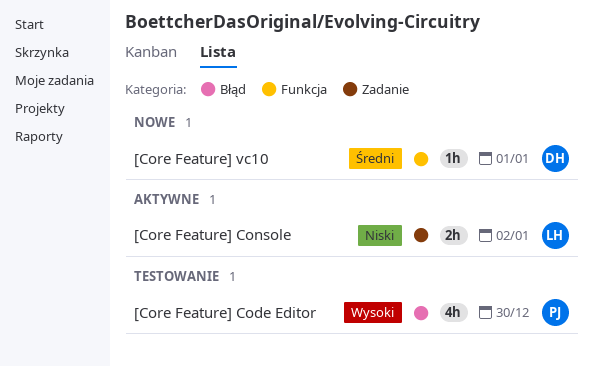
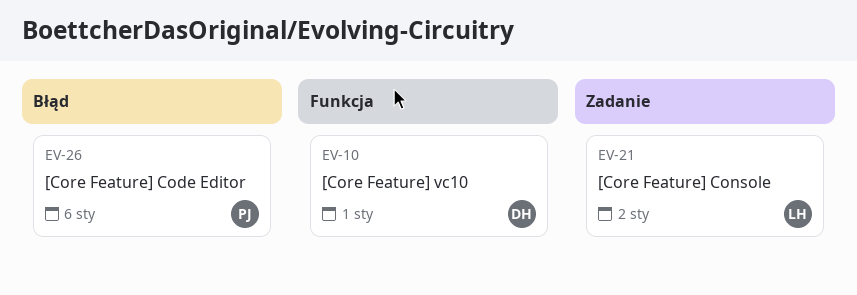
[Core Feature] Code Editor, due: Dec 30 -> Jan 6

